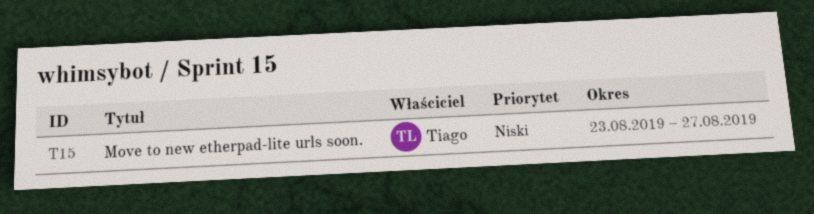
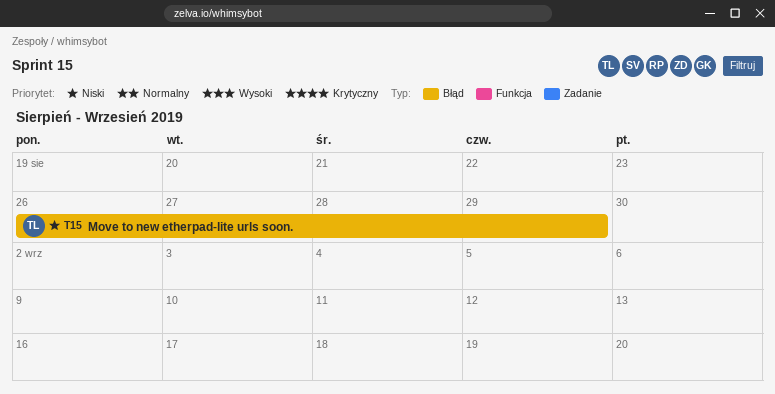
T15, start: Aug 23 -> Aug 26
T15, due: Aug 27 -> Aug 29

